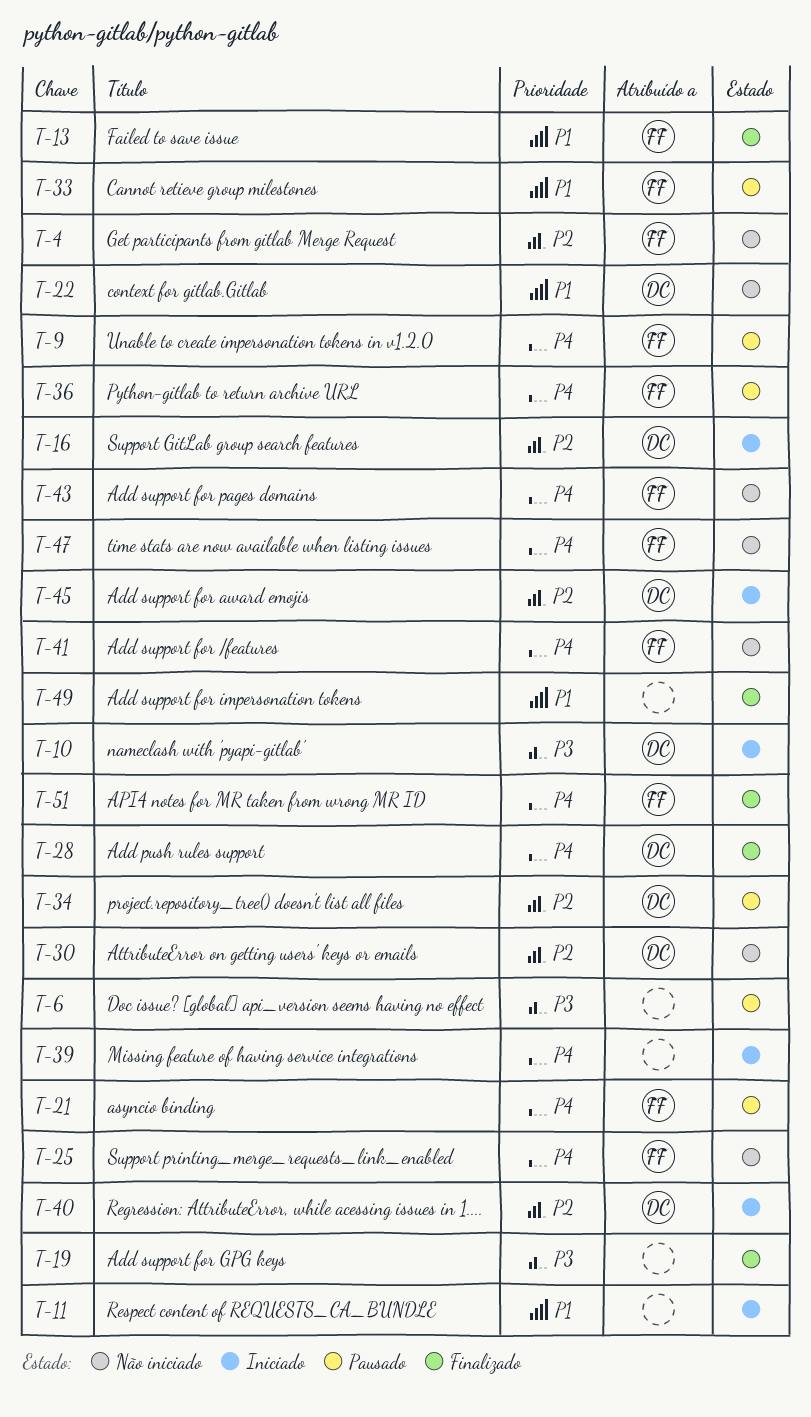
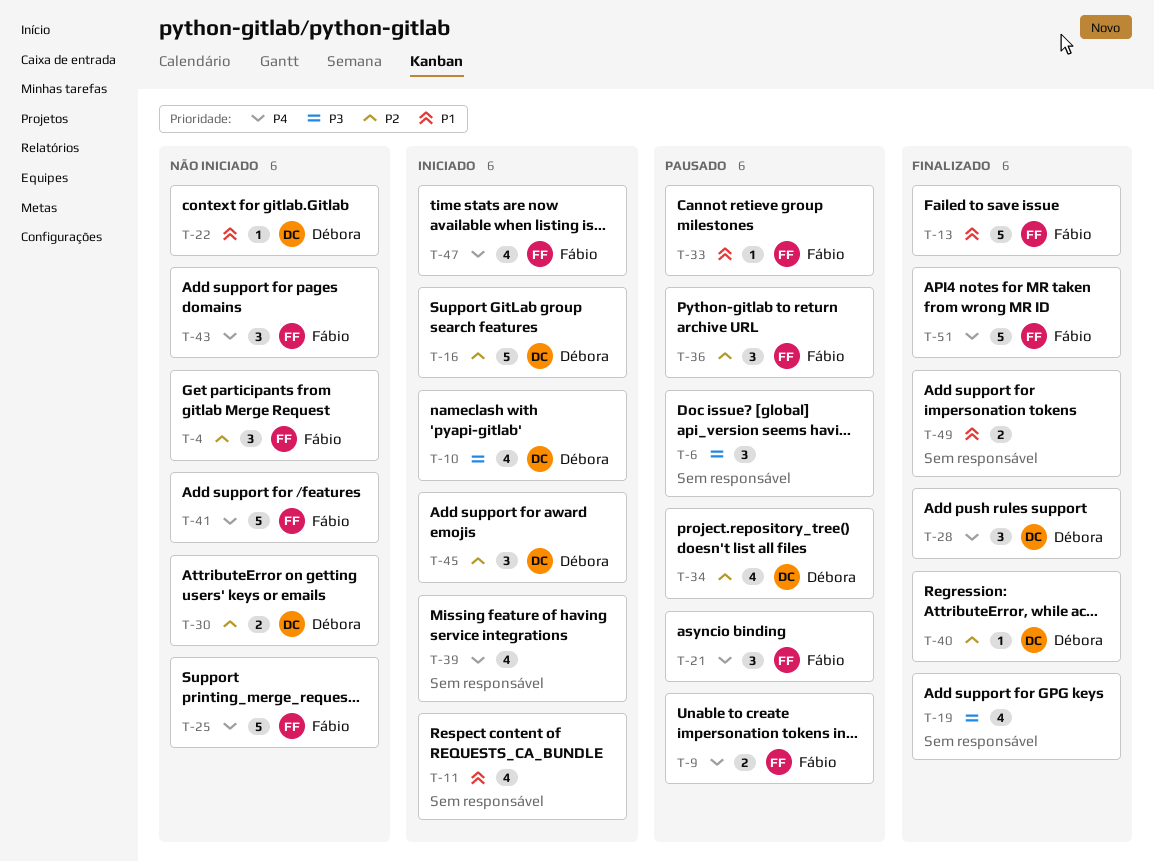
T-36, priority: P4 -> P2
T-40, status: Iniciado -> Finalizado
T-47, status: Não iniciado -> Iniciado

